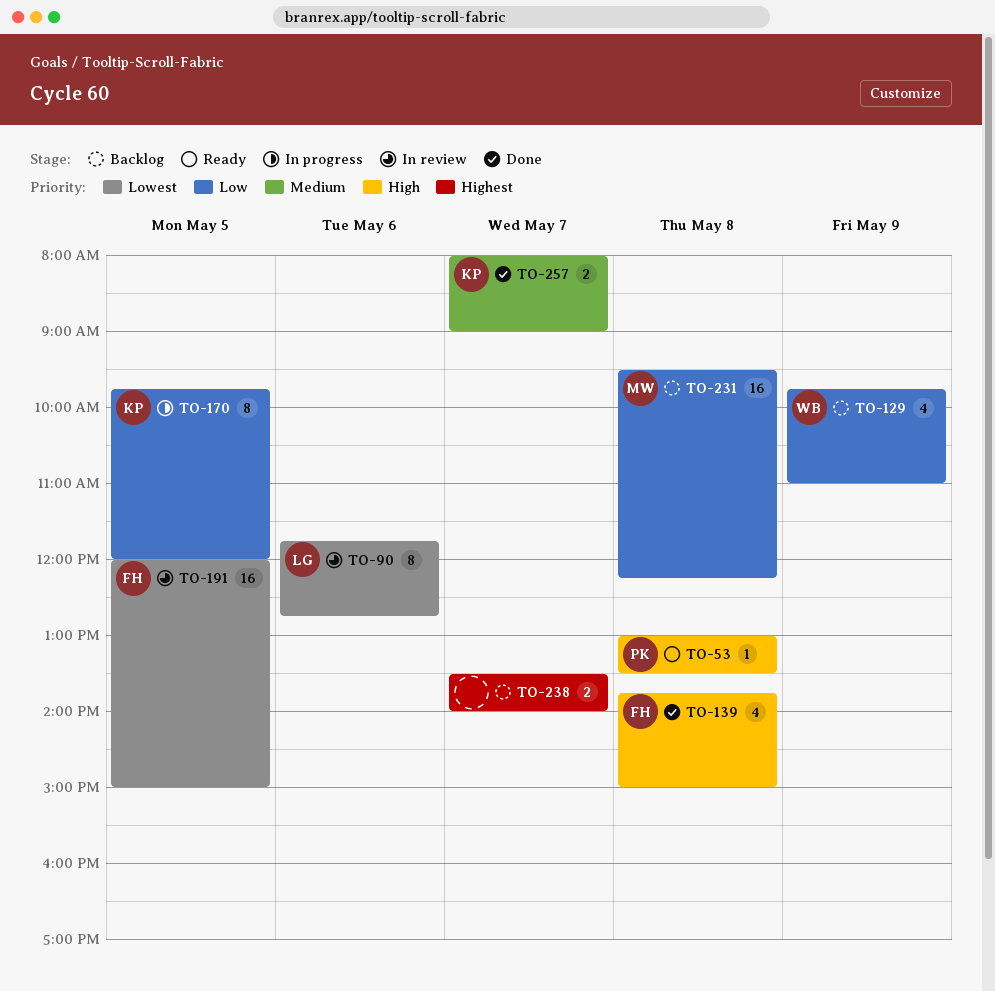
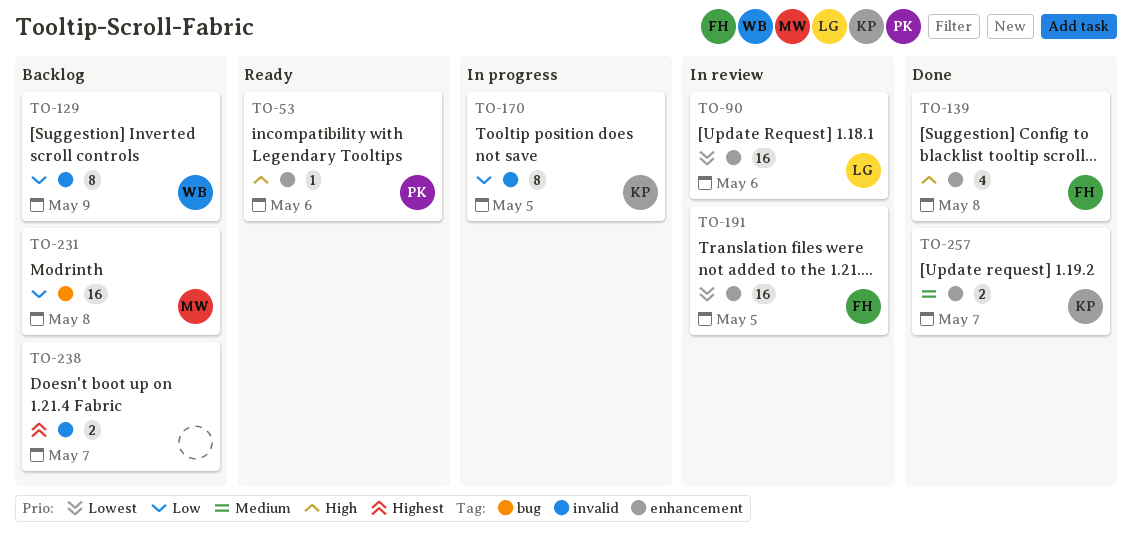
TO-53, day: May 8 -> May 6
TO-90, estimate: 8 -> 16
TO-129, estimate: 4 -> 8

